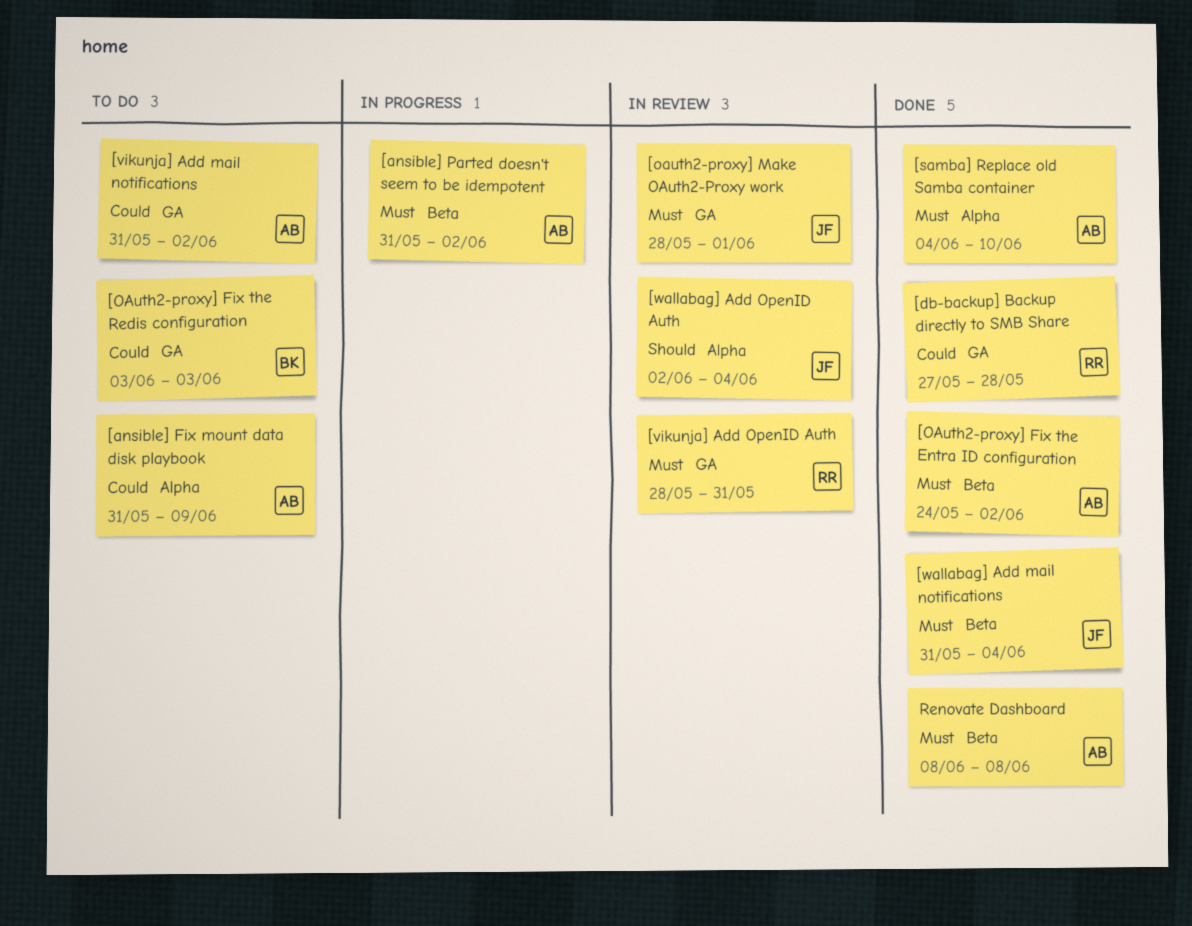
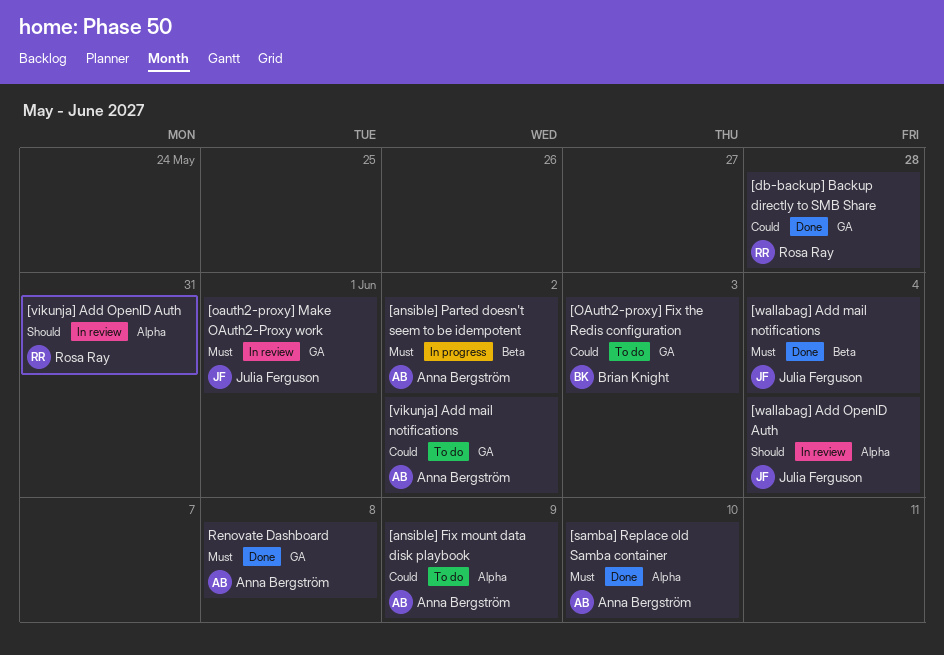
[OAuth2-proxy] Fix the Entra ID configuration: present -> none
[vikunja] Add OpenID Auth, priority: Must -> Should
[vikunja] Add OpenID Auth, label: GA -> Alpha
Renovate Dashboard, label: Beta -> GA

